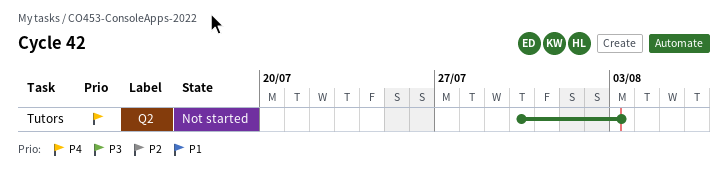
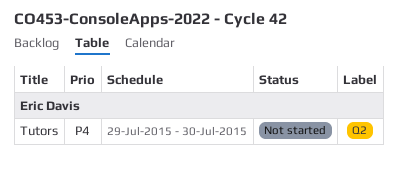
Tutors, start: Jul 30 -> Jul 29
Tutors, due: Aug 3 -> Jul 30

